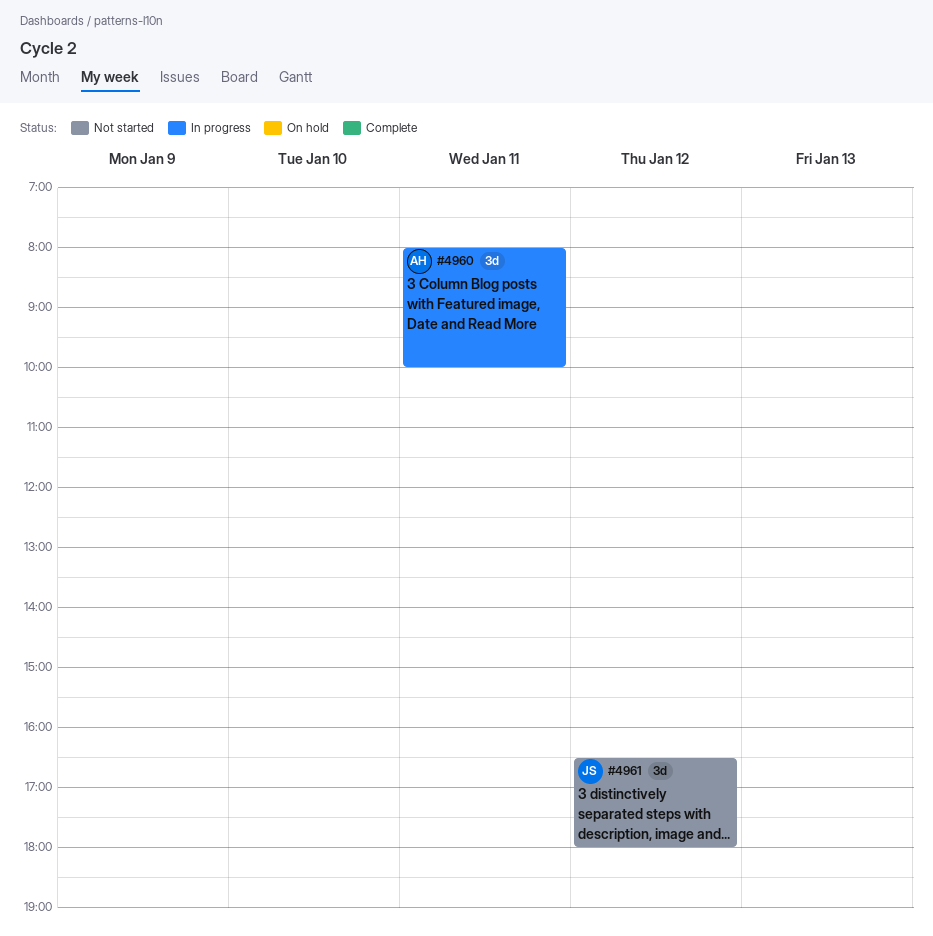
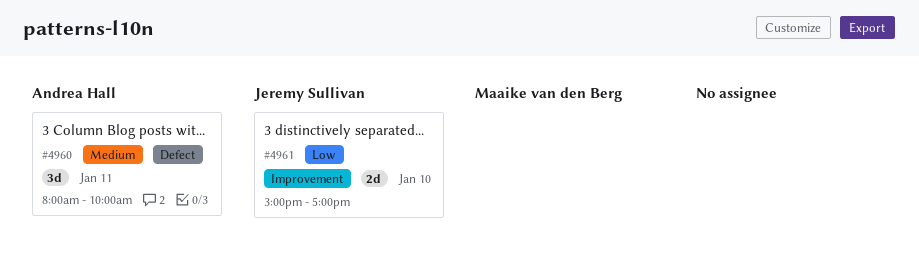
#4961, estimate: 3d -> 2d
#4961, day: Jan 12 -> Jan 10
#4961, begins: 16:30 -> 15:00
#4961, ends: 18:00 -> 17:00

